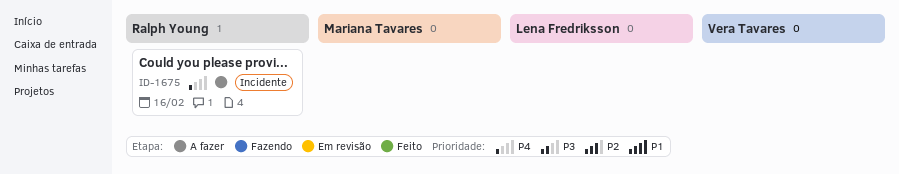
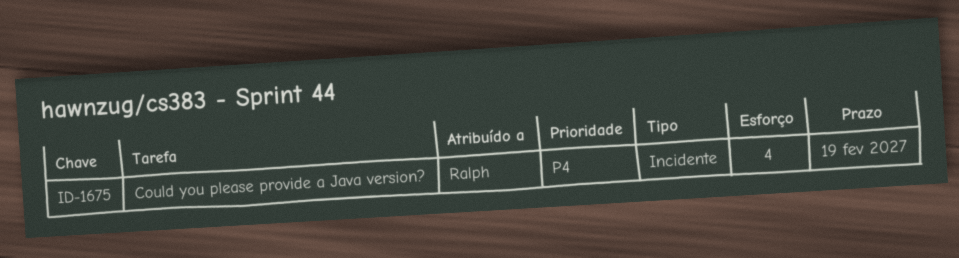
ID-1675, due: Feb 16 -> Feb 19

